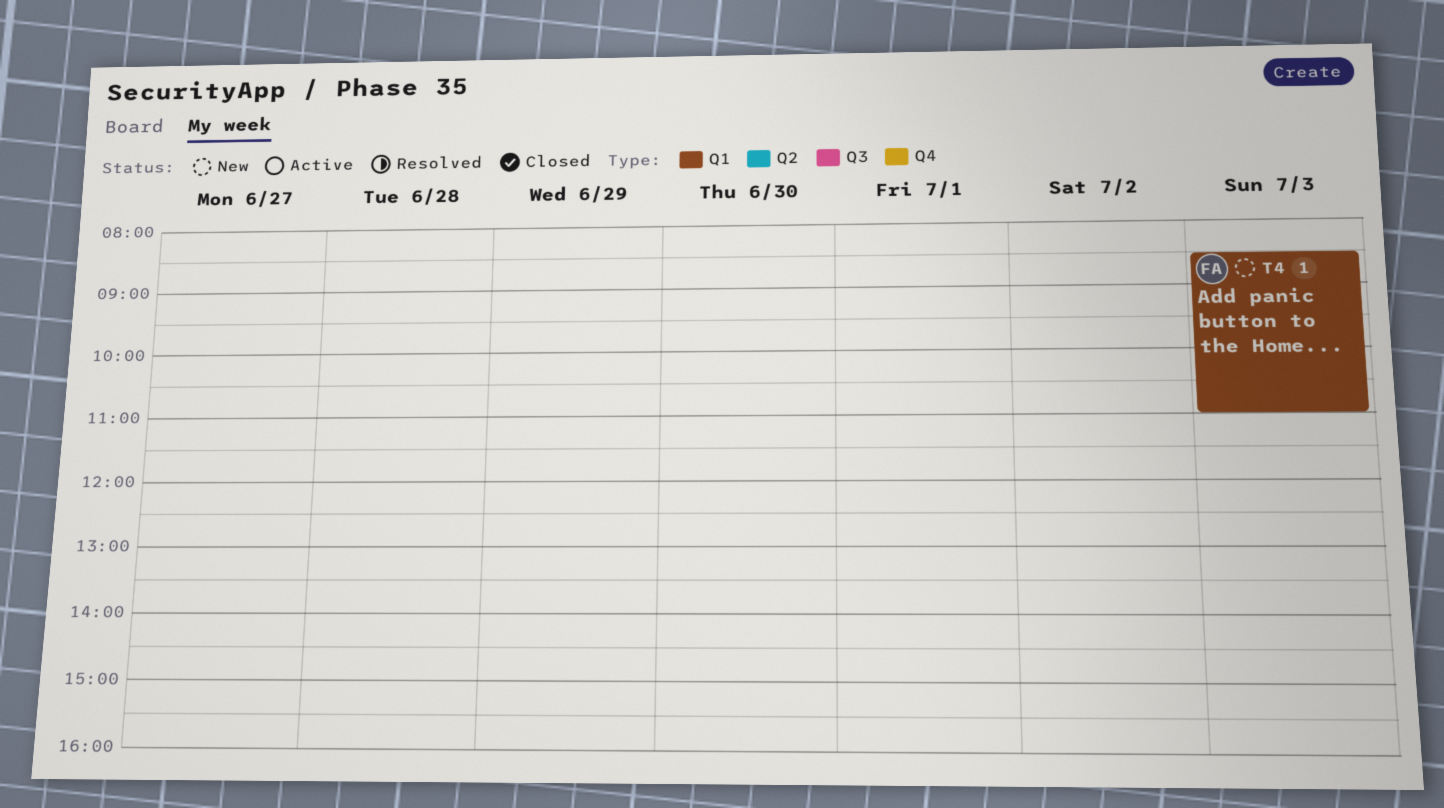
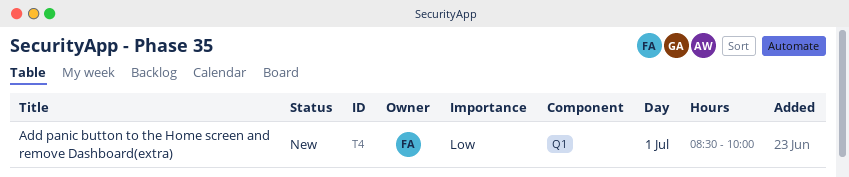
T4, day: Jul 3 -> Jul 1
T4, ends: 11:00 -> 10:00

